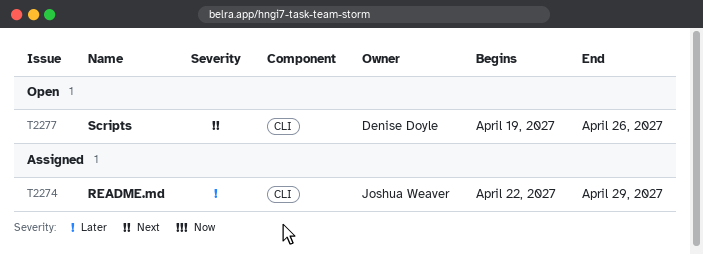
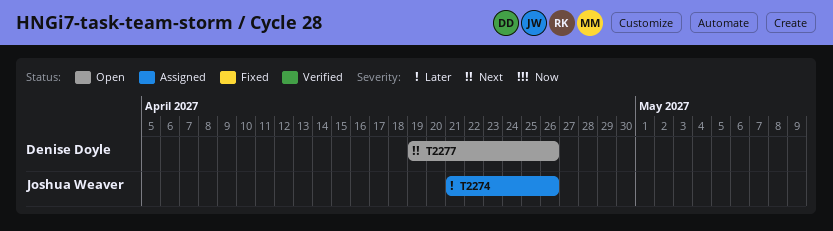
T2274, start: Apr 22 -> Apr 21
T2274, due: Apr 29 -> Apr 26

